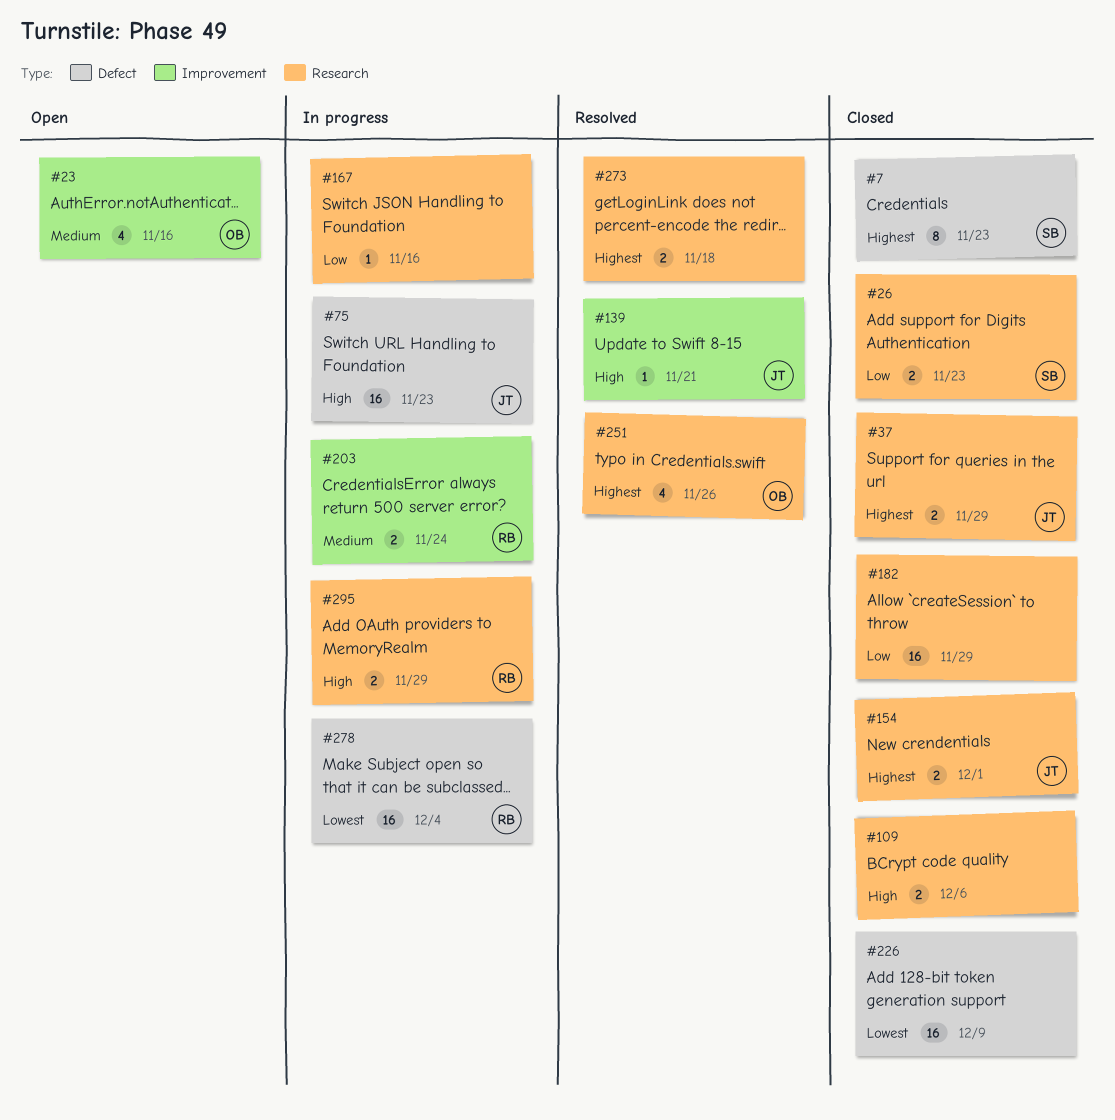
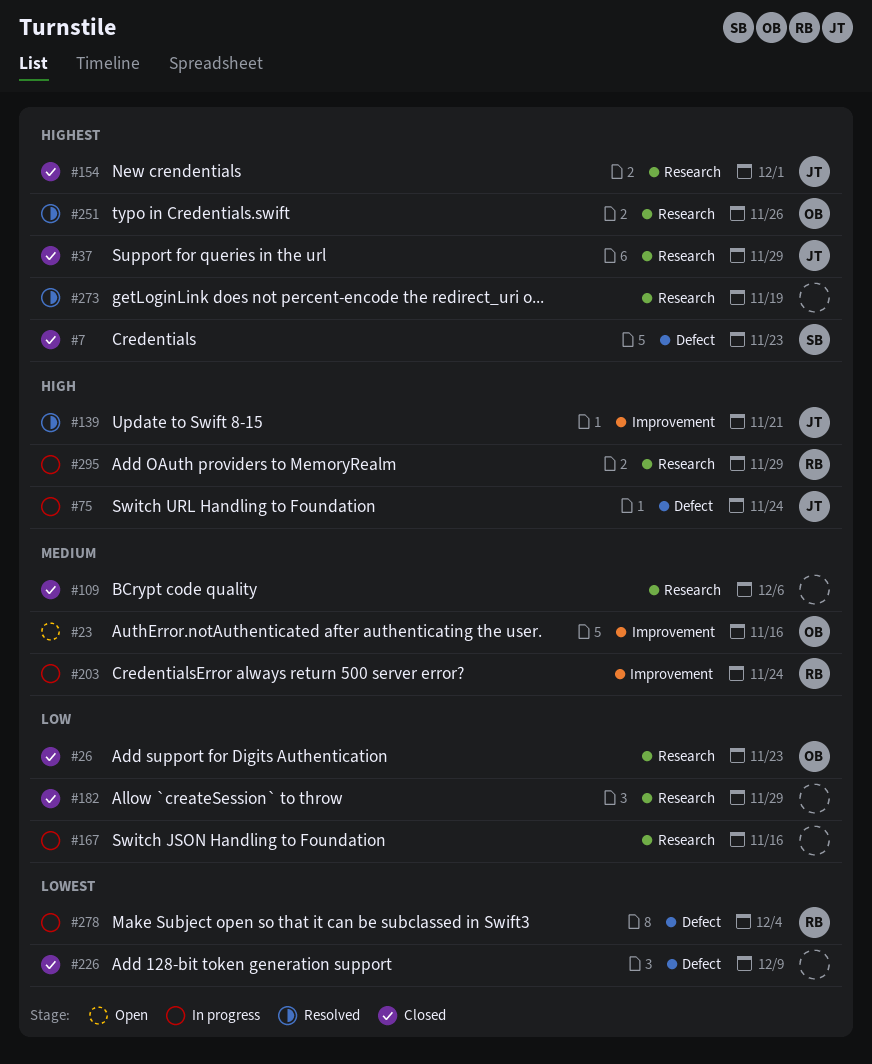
#26, owner: SB -> OB
#75, due: Nov 23 -> Nov 24
#109, priority: High -> Medium
#273, due: Nov 18 -> Nov 19

